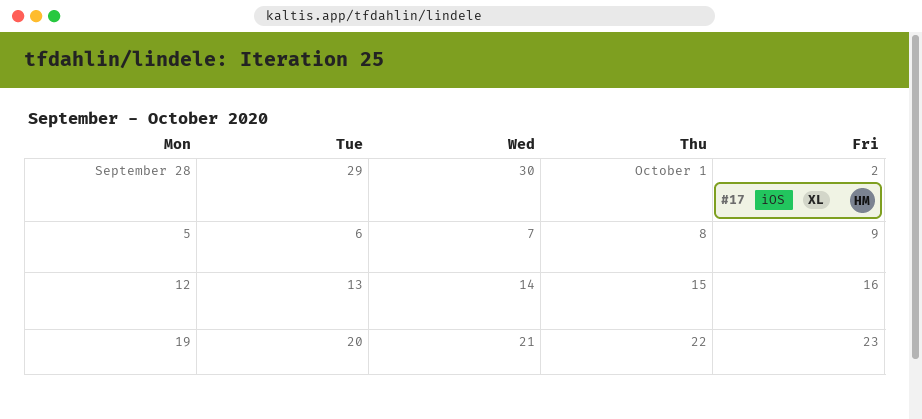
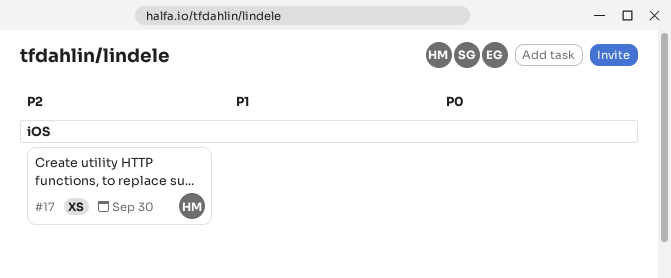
#17, estimate: XL -> XS
#17, due: Oct 2 -> Sep 30

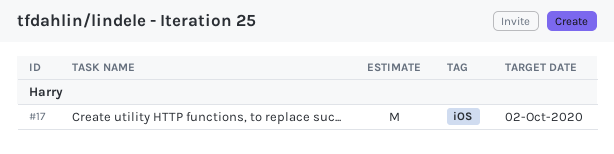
#17, estimate: XS -> M
#17, due: Sep 30 -> Oct 2

